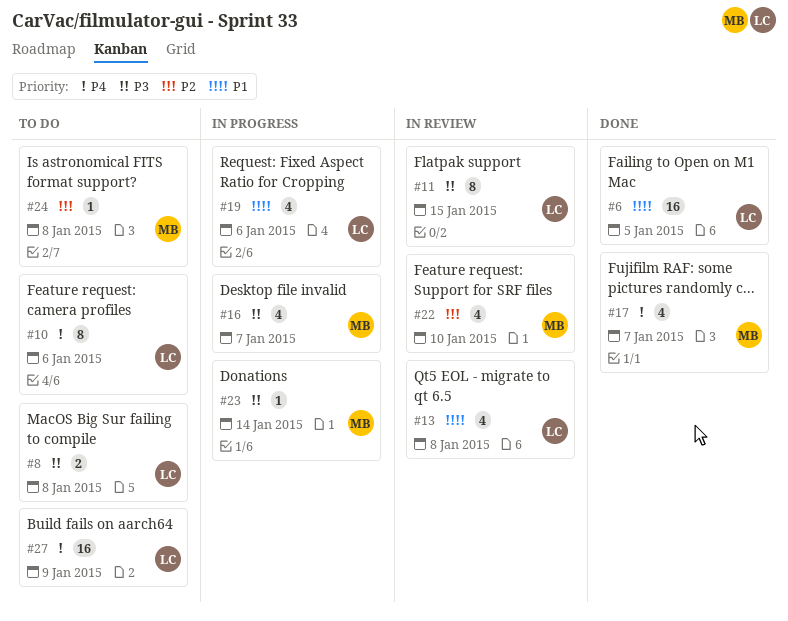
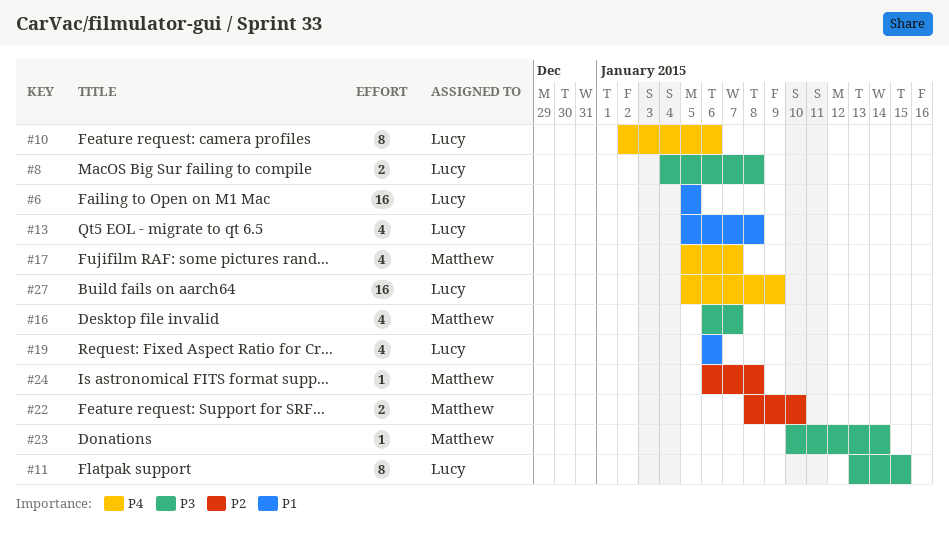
#22, estimate: 4 -> 2

